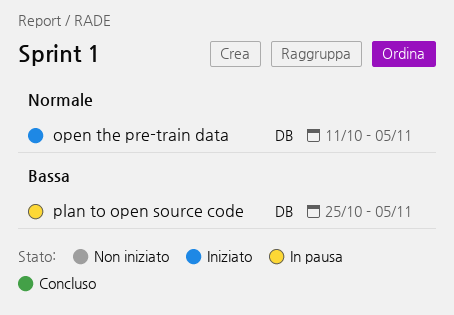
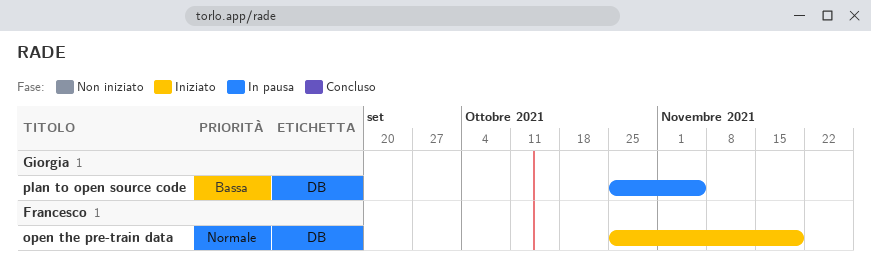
open the pre-train data, start: Oct 11 -> Oct 25
open the pre-train data, due: Nov 5 -> Nov 19

